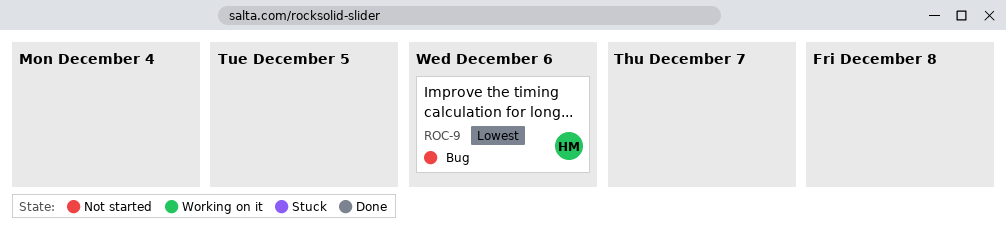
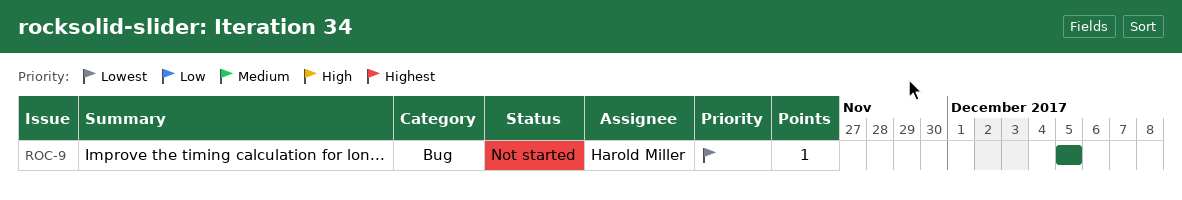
ROC-9, due: Dec 6 -> Dec 5

